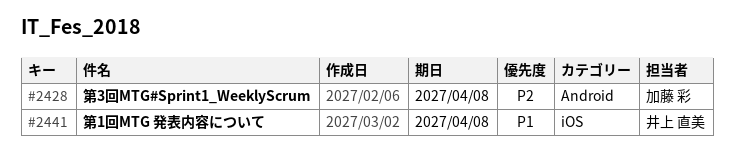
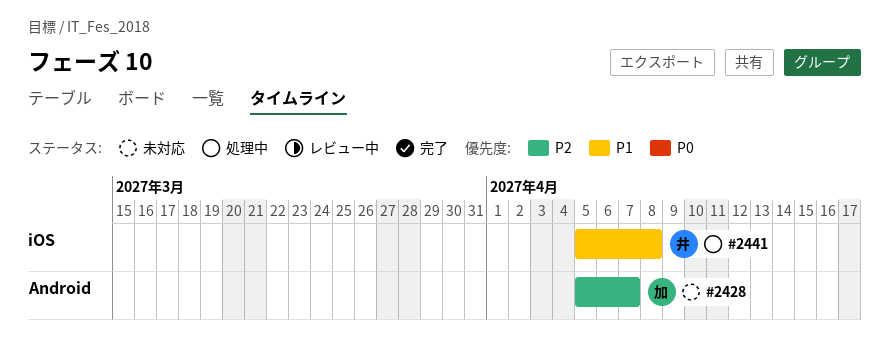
#2428, due: Apr 8 -> Apr 7

